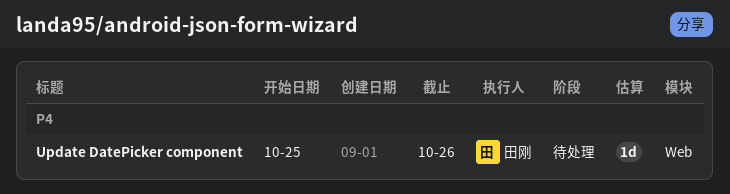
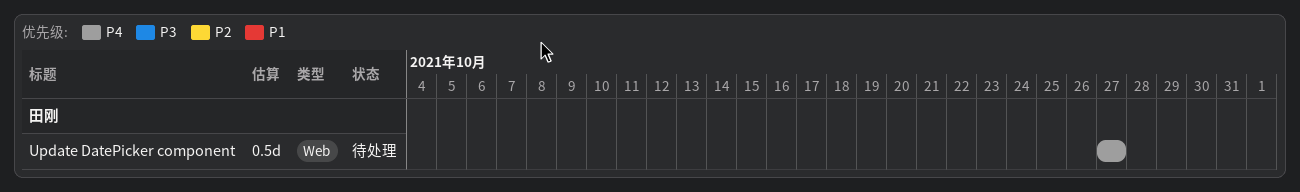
Update DatePicker component, estimate: 1d -> 0.5d
Update DatePicker component, start: Oct 25 -> Oct 27
Update DatePicker component, due: Oct 26 -> Oct 27

